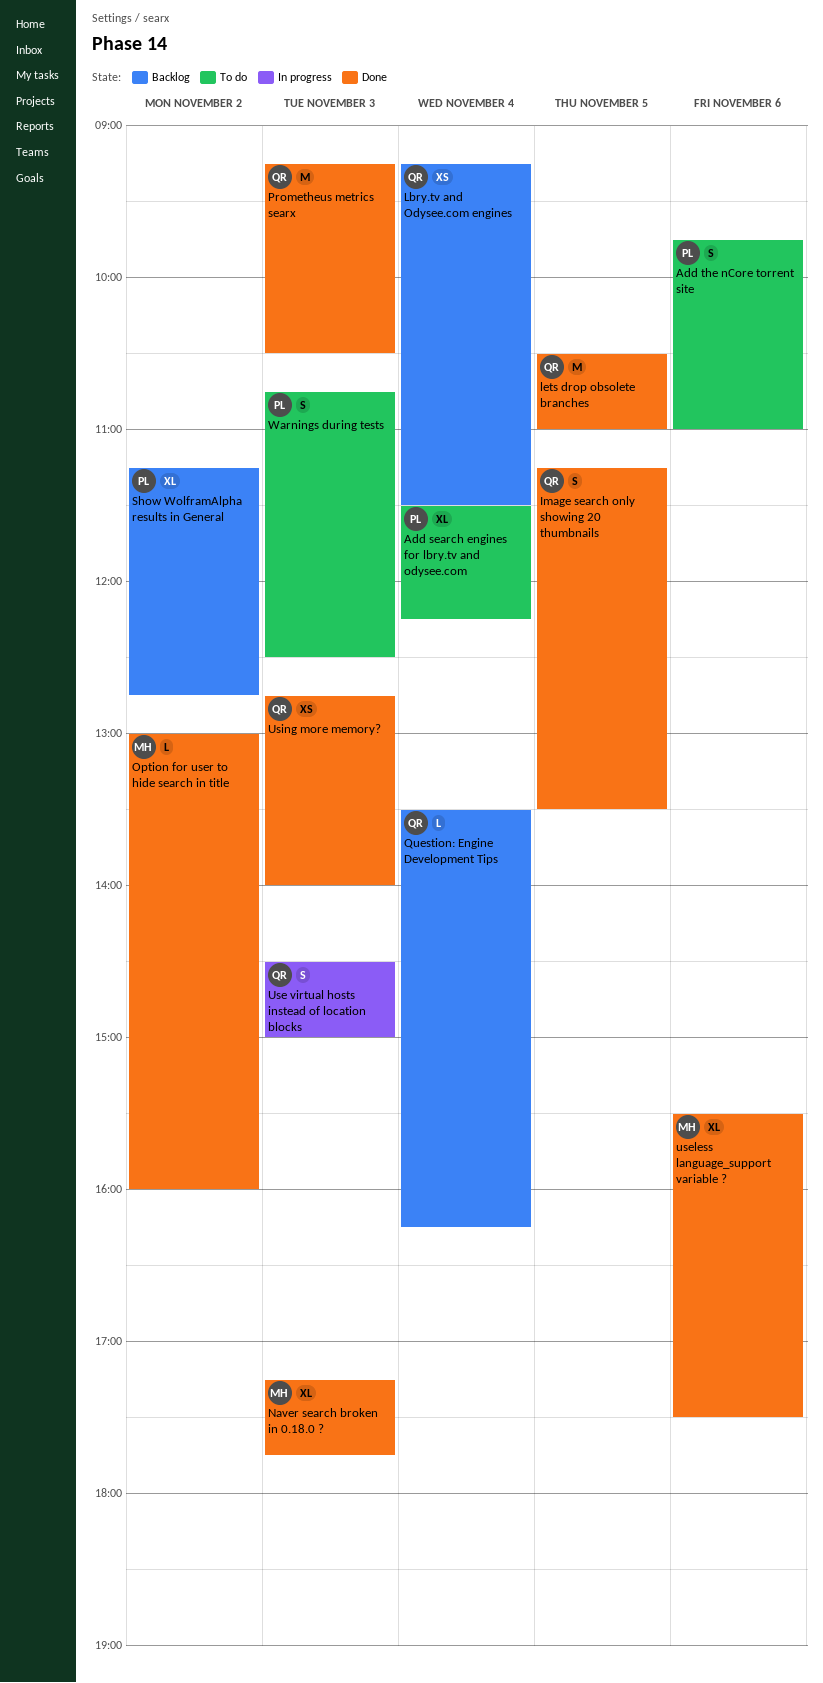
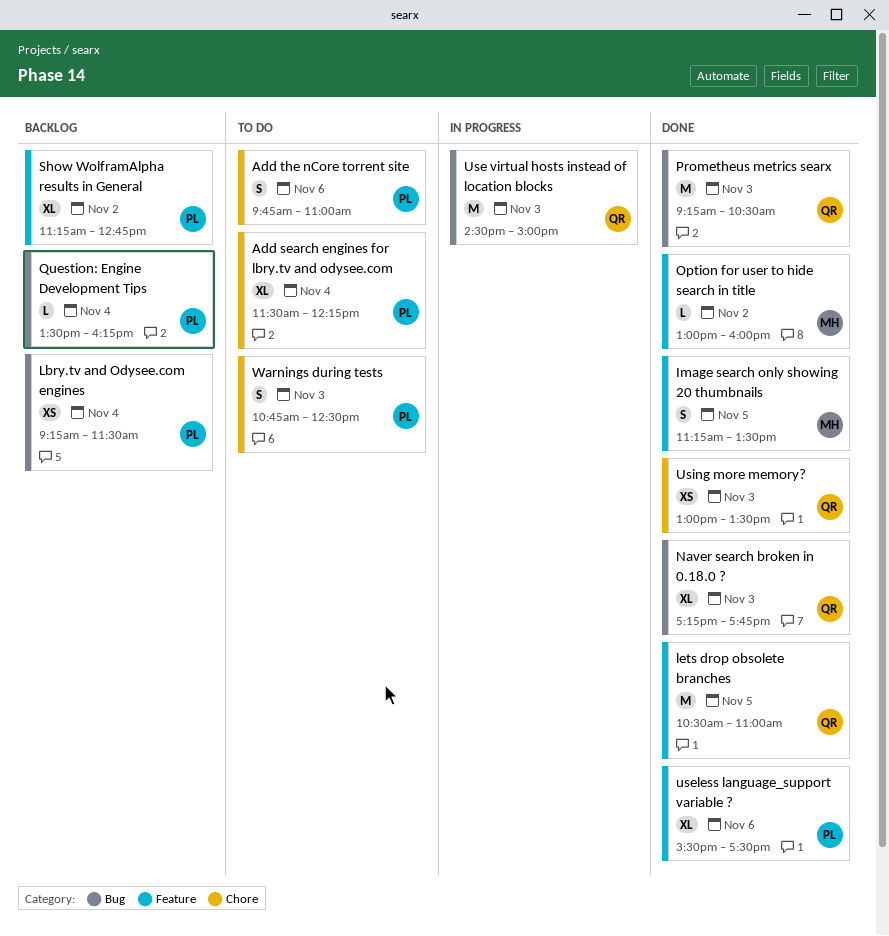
Image search only showing 20 thumbnails, owner: QR -> MH
Lbry.tv and Odysee.com engines, owner: QR -> PL
Naver search broken in 0.18.0 ?, owner: MH -> QR
Question: Engine Development Tips, owner: QR -> PL
Use virtual hosts instead of location blocks, estimate: S -> M
useless language_support variable ?, owner: MH -> PL
Using more memory?, begins: 12:45 -> 13:00
Using more memory?, ends: 14:00 -> 13:30

